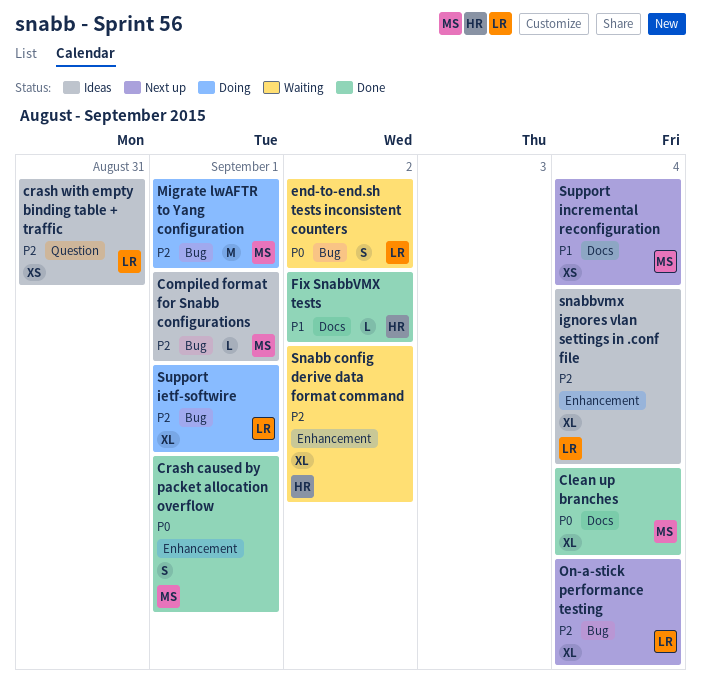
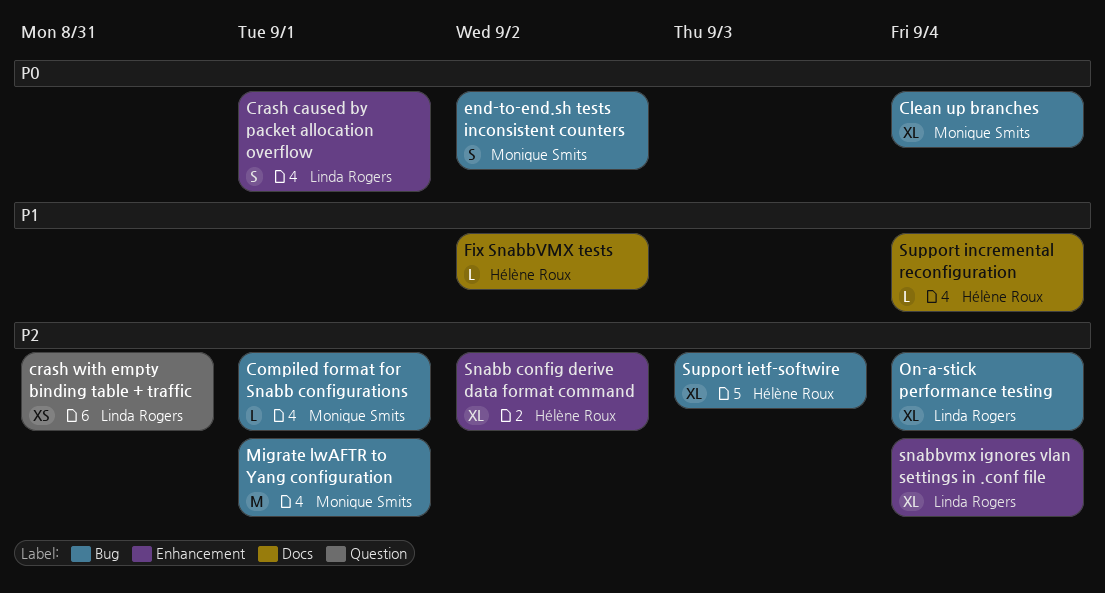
Clean up branches, label: Docs -> Bug
Crash caused by packet allocation overflow, owner: Monique Smits -> Linda Rogers
end-to-end.sh tests inconsistent counters, owner: Linda Rogers -> Monique Smits
Support ietf-softwire, owner: Linda Rogers -> Hélène Roux
Support ietf-softwire, due: Sep 1 -> Sep 3
Support incremental reconfiguration, owner: Monique Smits -> Hélène Roux
Support incremental reconfiguration, estimate: XS -> L

